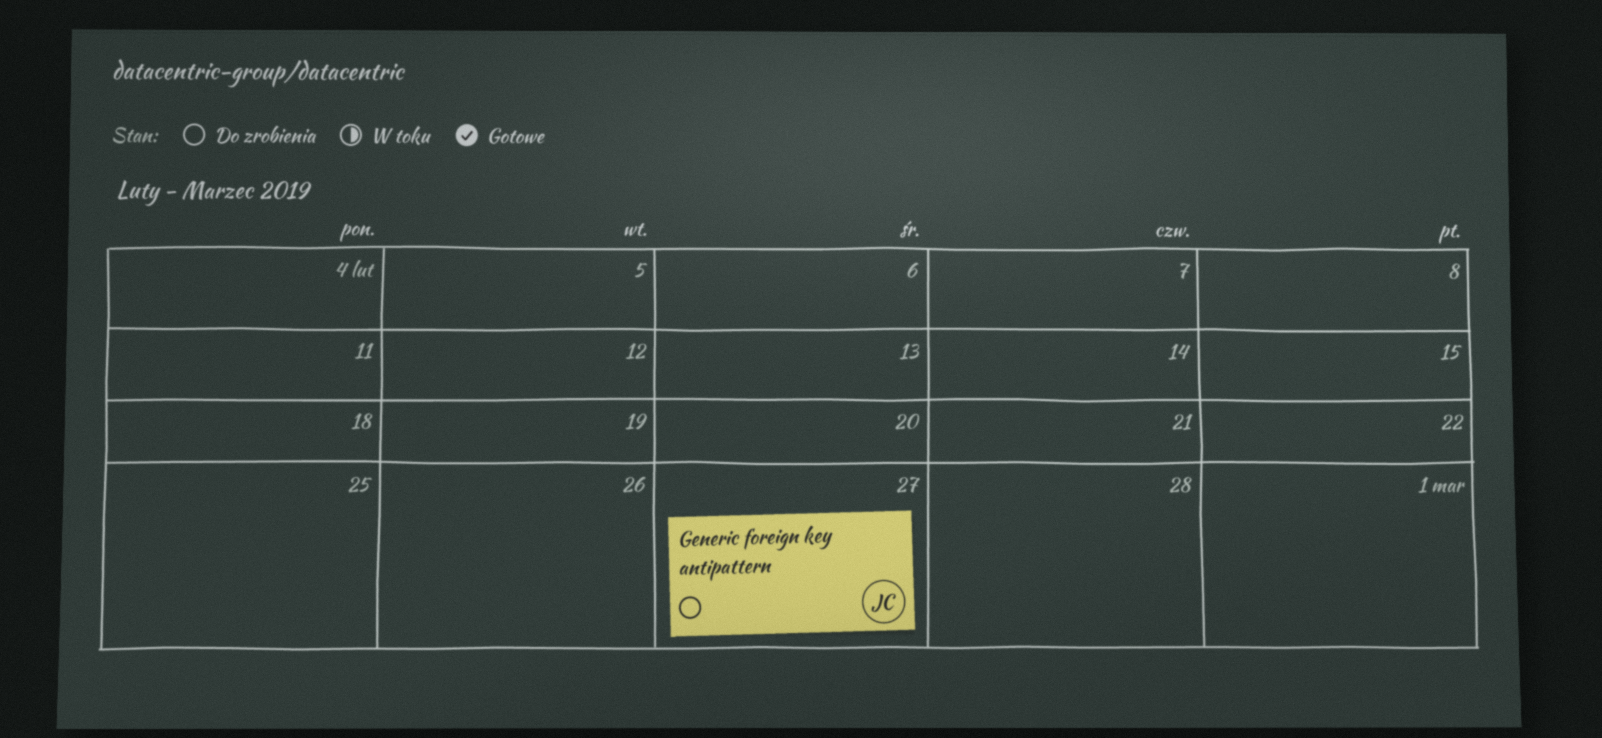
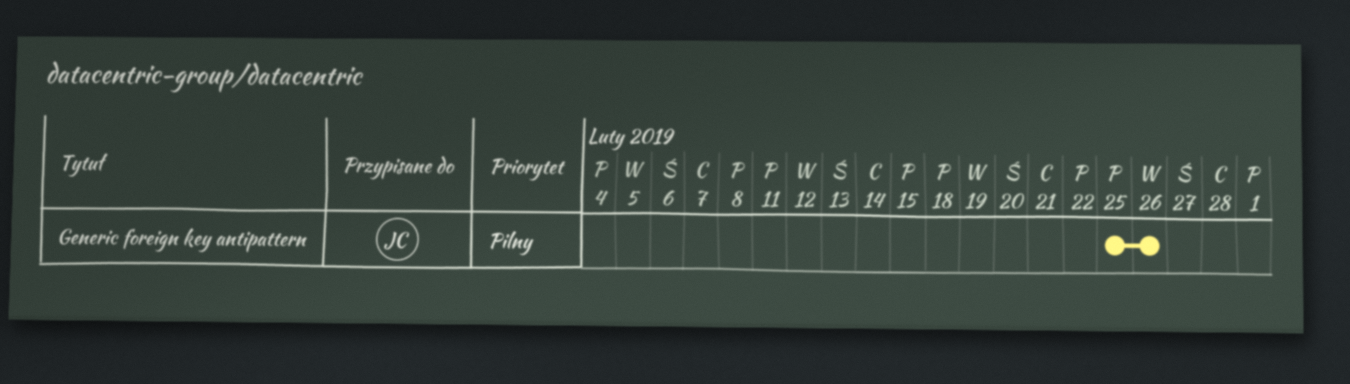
Generic foreign key antipattern, due: Feb 27 -> Feb 26

